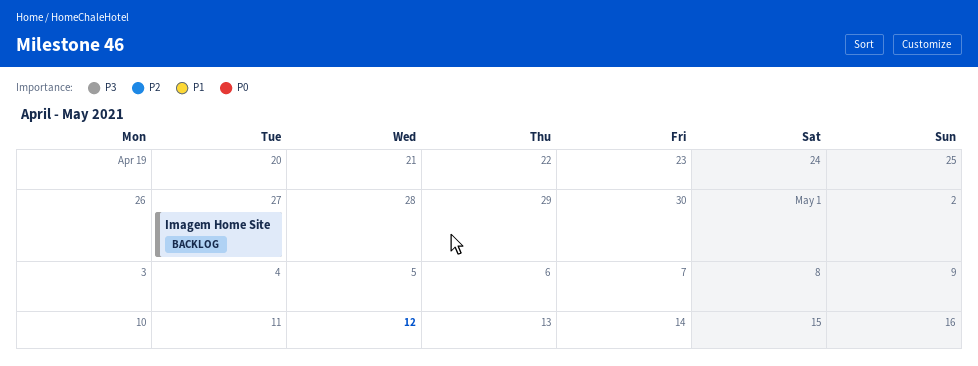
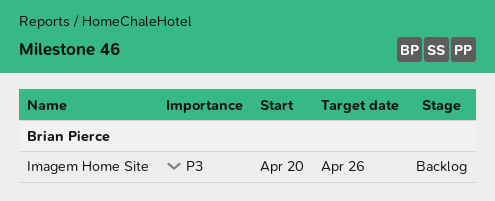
Imagem Home Site, due: Apr 27 -> Apr 26

